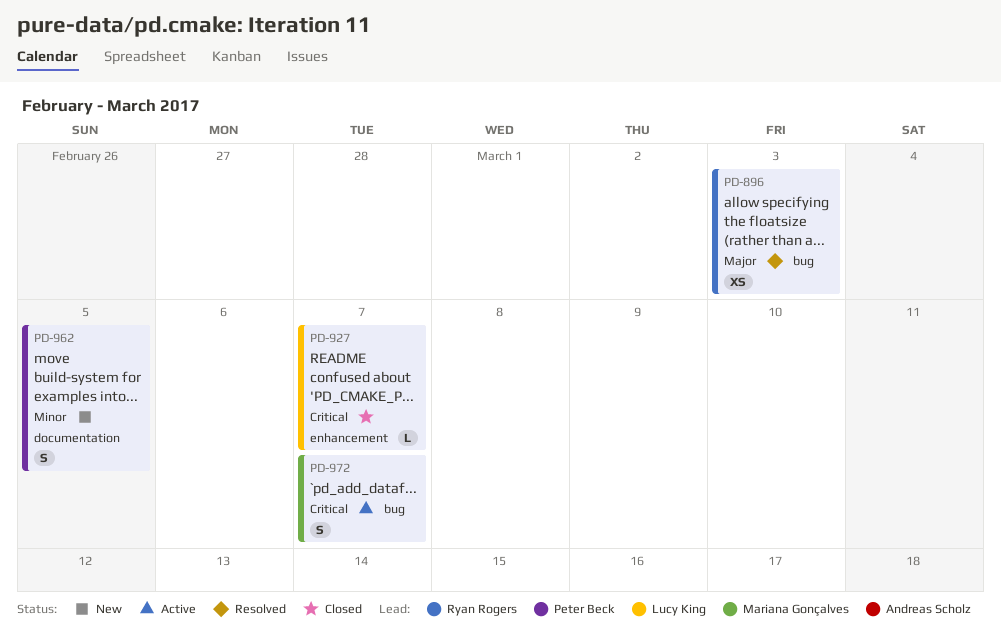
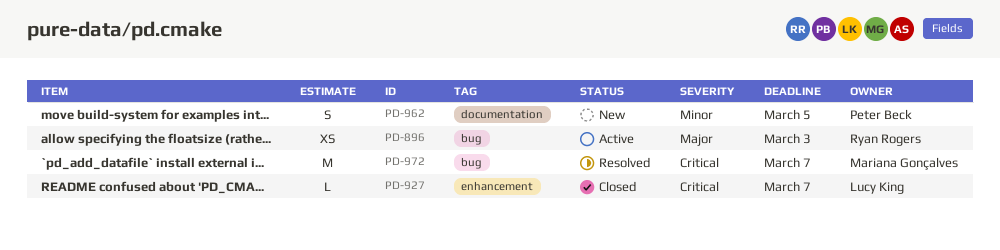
PD-896, status: Resolved -> Active
PD-972, status: Active -> Resolved
PD-972, estimate: S -> M

